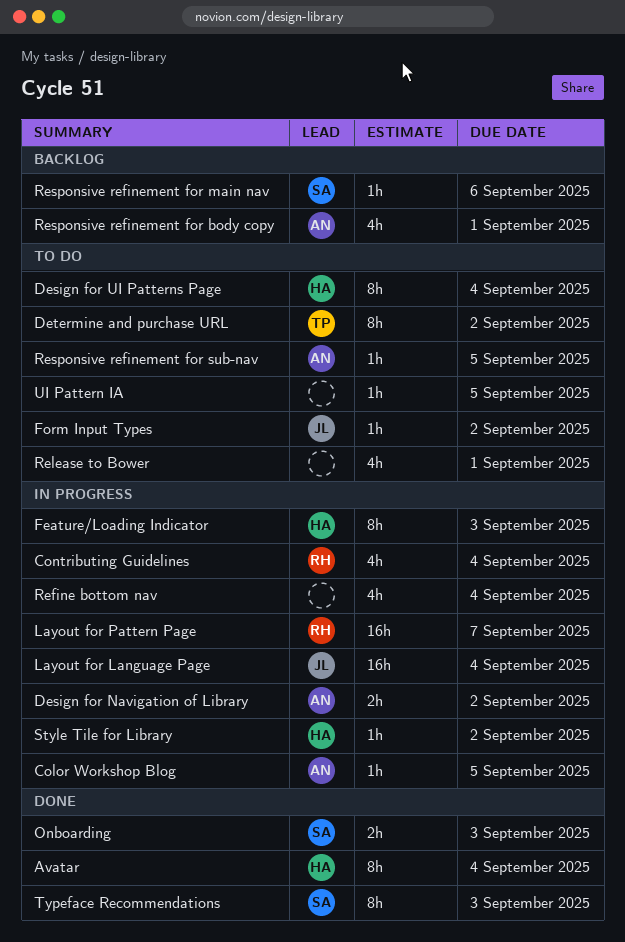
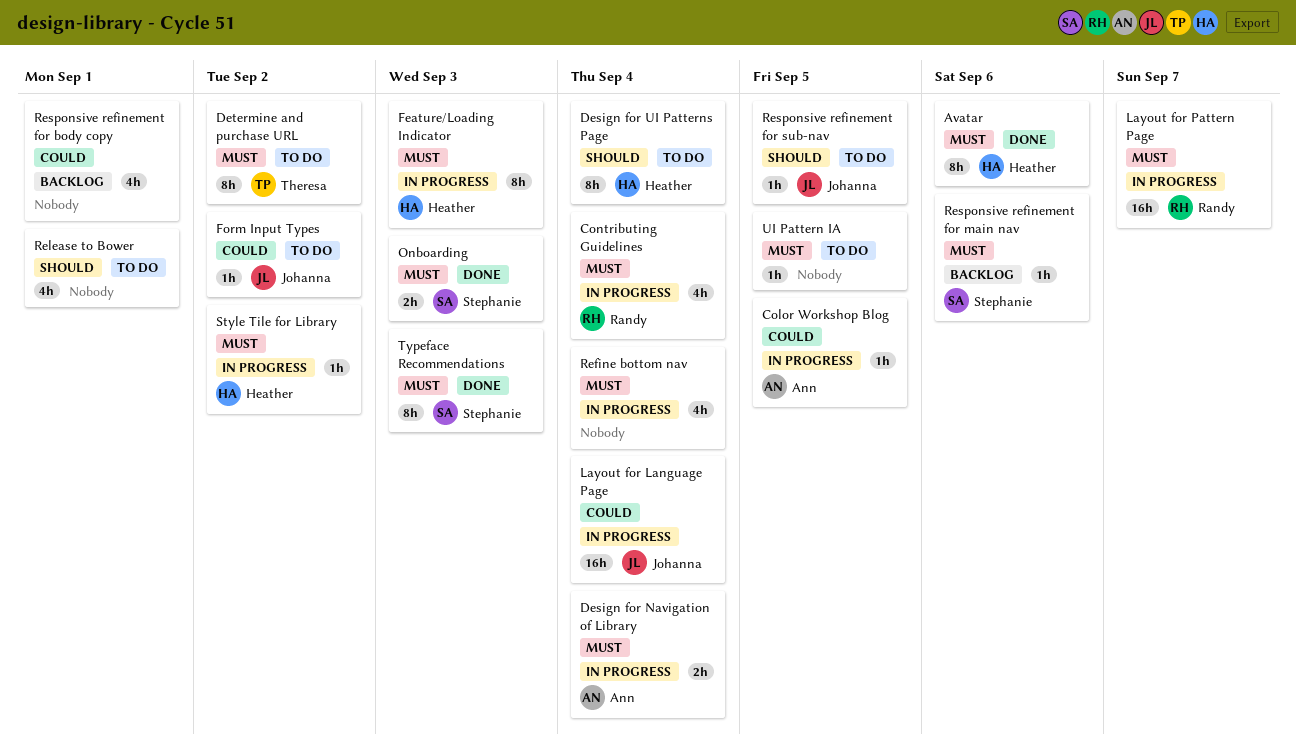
Avatar, due: Sep 4 -> Sep 6
Design for Navigation of Library, due: Sep 2 -> Sep 4
Responsive refinement for body copy, owner: Ann -> none
Responsive refinement for sub-nav, owner: Ann -> Johanna

